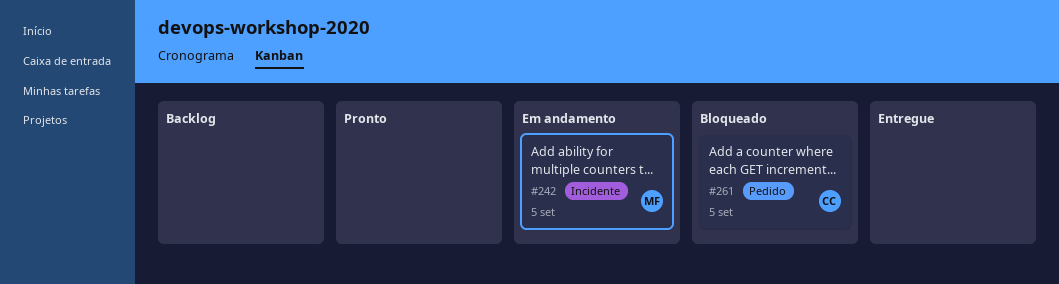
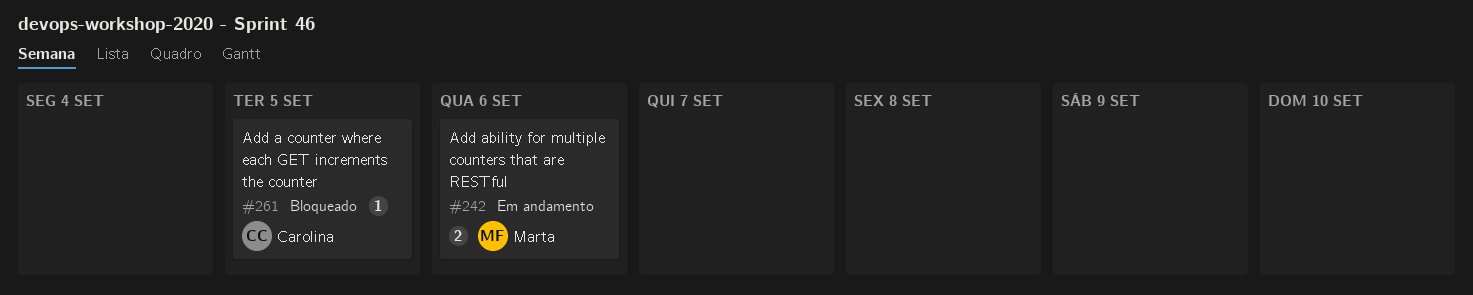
#242, due: Sep 5 -> Sep 6

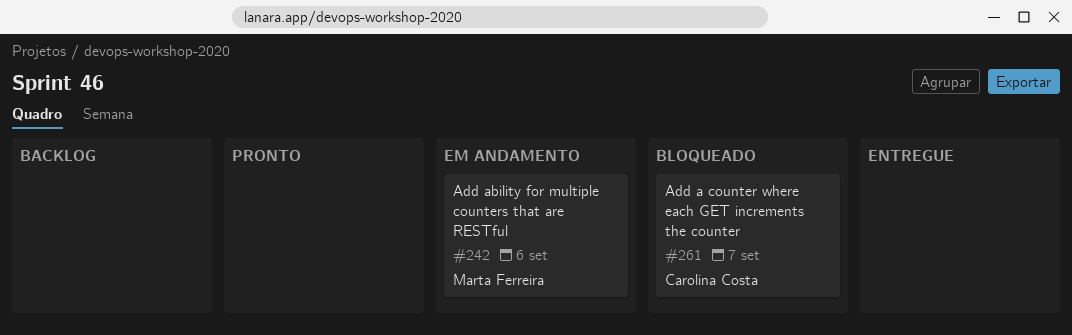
#261, due: Sep 5 -> Sep 7

